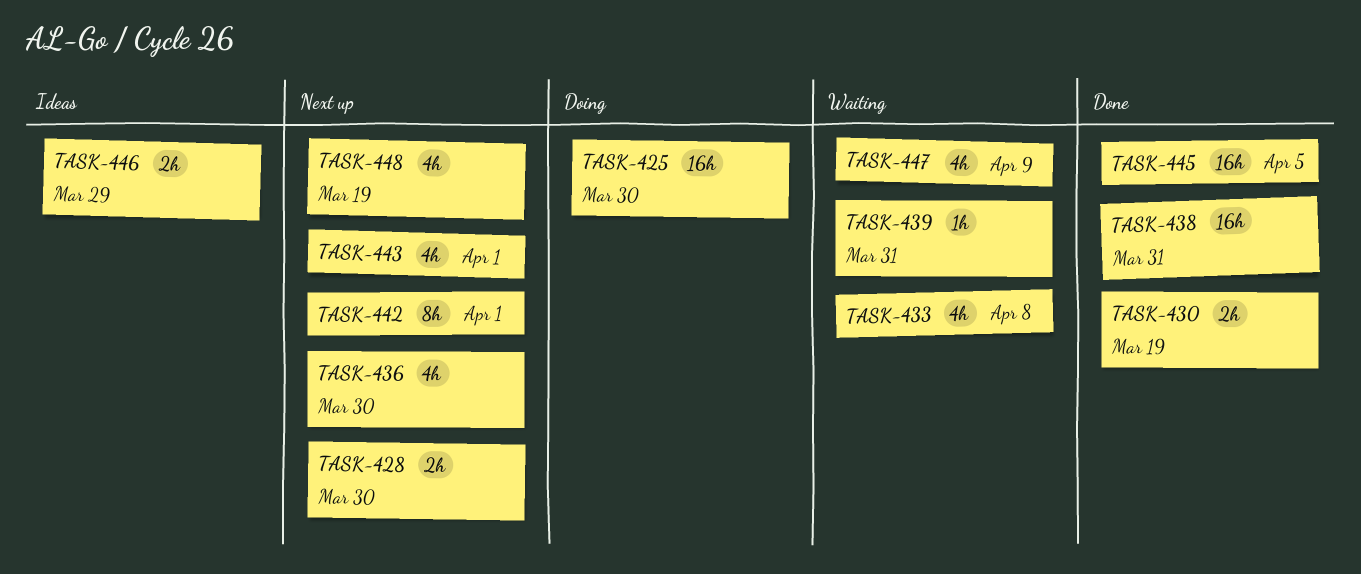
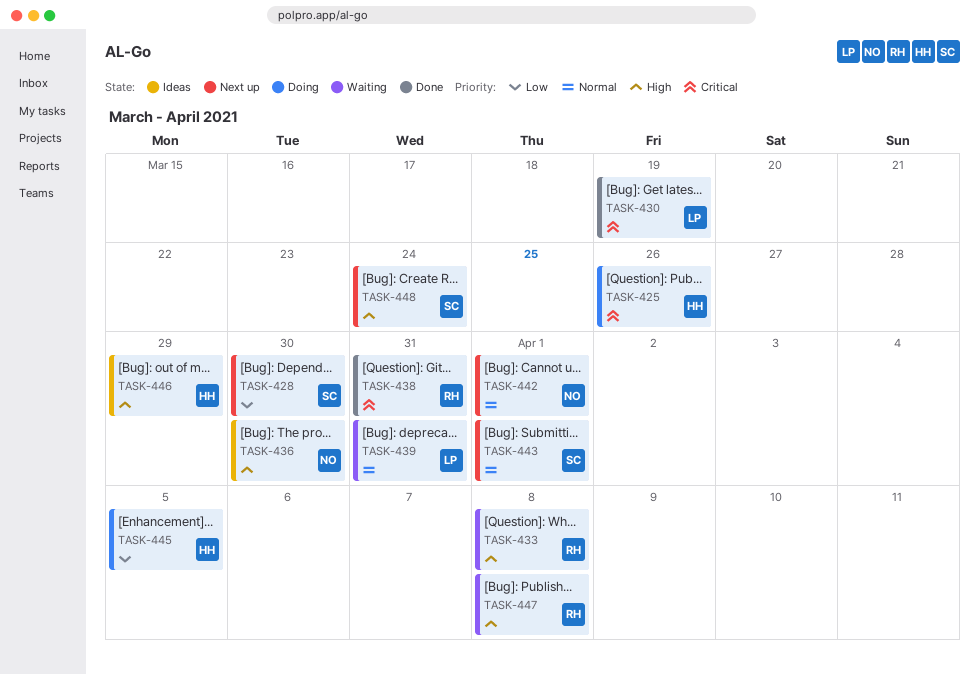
TASK-425, due: Mar 30 -> Mar 26
TASK-436, status: Next up -> Ideas
TASK-445, status: Done -> Doing
TASK-447, due: Apr 9 -> Apr 8
TASK-448, due: Mar 19 -> Mar 24

